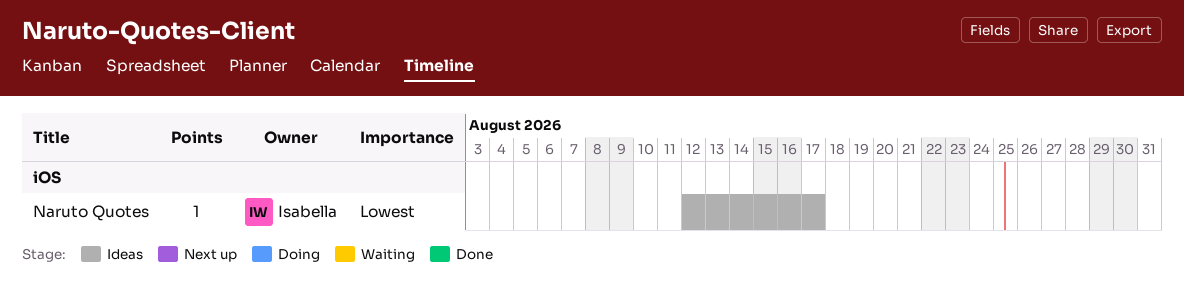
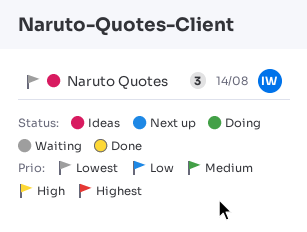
Naruto Quotes, estimate: 1 -> 3
Naruto Quotes, due: Aug 17 -> Aug 14

